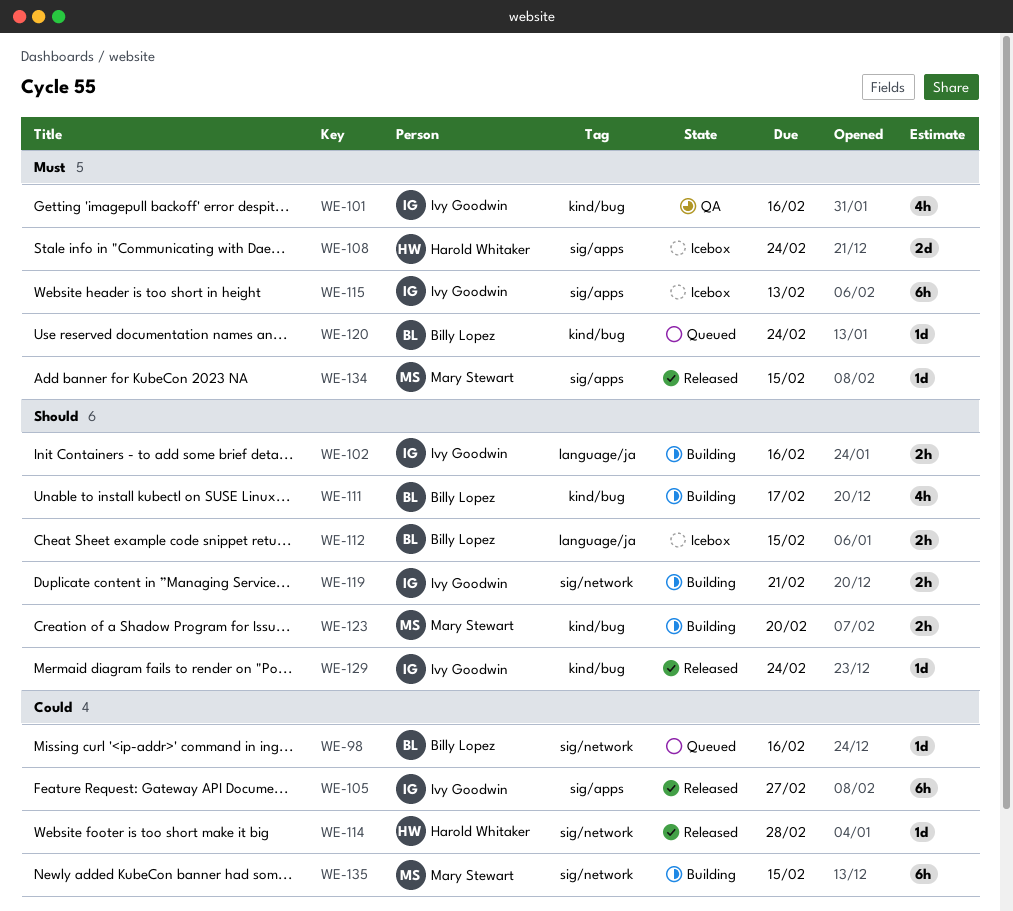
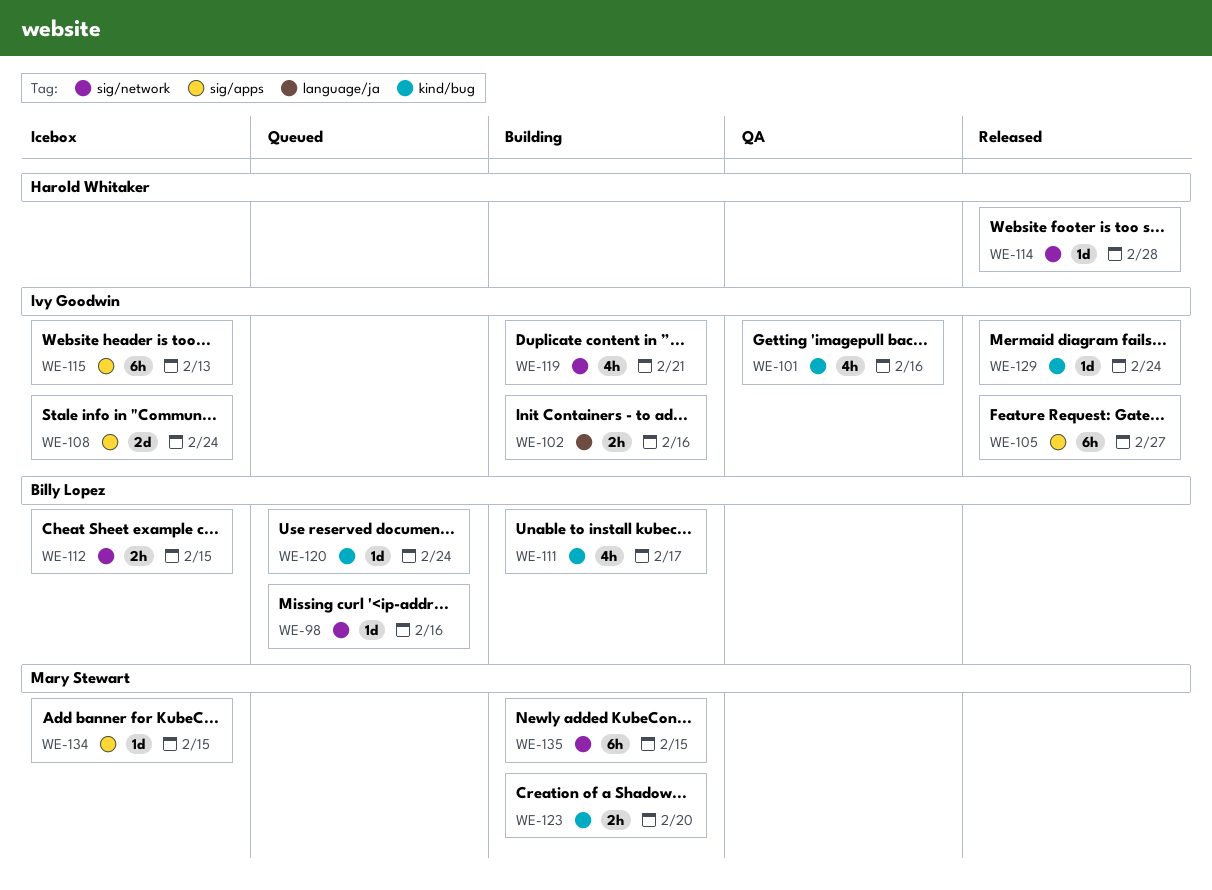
WE-108, owner: Harold Whitaker -> Ivy Goodwin
WE-112, label: language/ja -> sig/network
WE-119, estimate: 2h -> 4h
WE-134, status: Released -> Icebox

